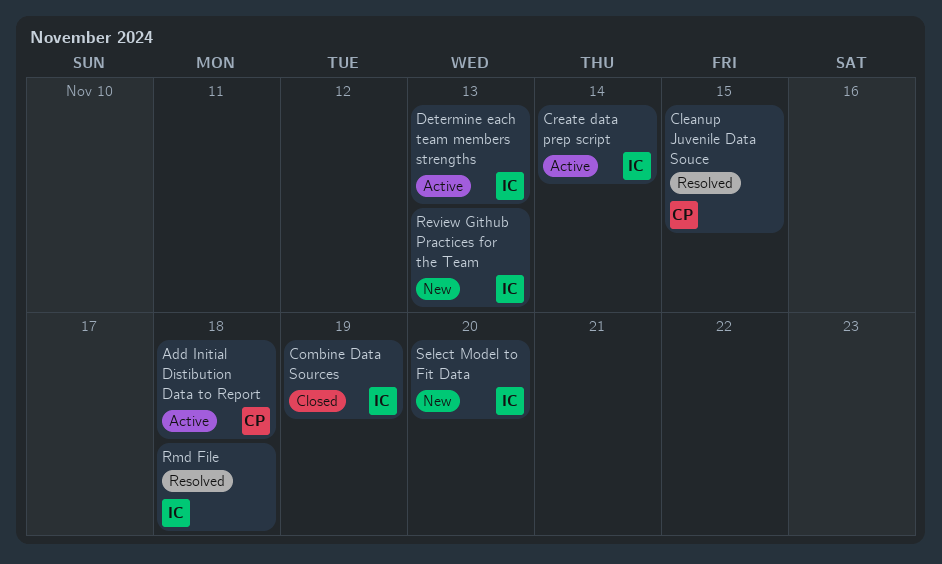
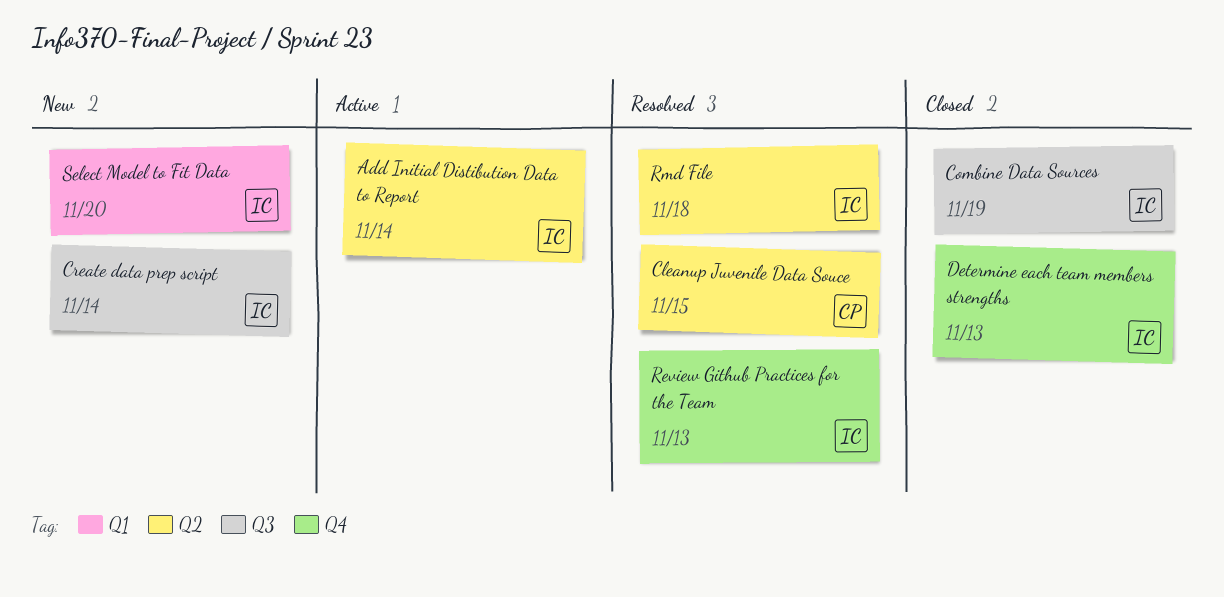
Add Initial Distibution Data to Report, owner: CP -> IC
Add Initial Distibution Data to Report, due: Nov 18 -> Nov 14
Create data prep script, status: Active -> New
Determine each team members strengths, status: Active -> Closed
Review Github Practices for the Team, status: New -> Resolved

